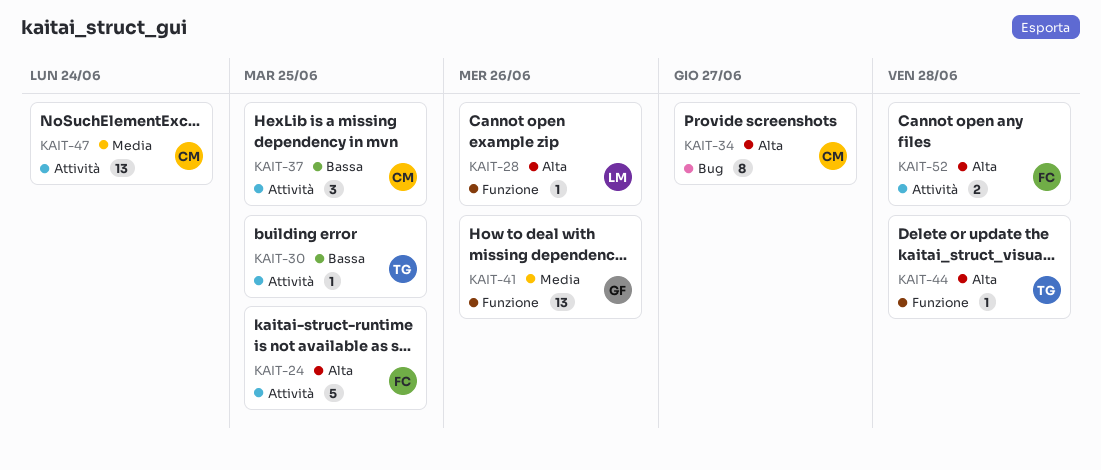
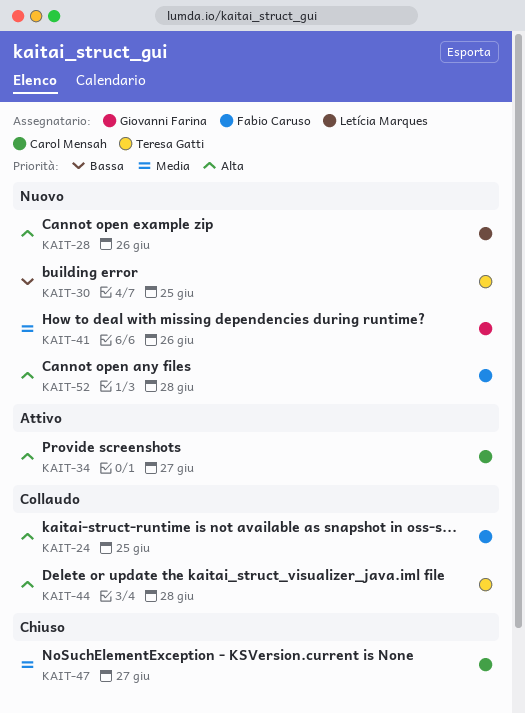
KAIT-37: present -> none
KAIT-47, due: Jun 24 -> Jun 27

